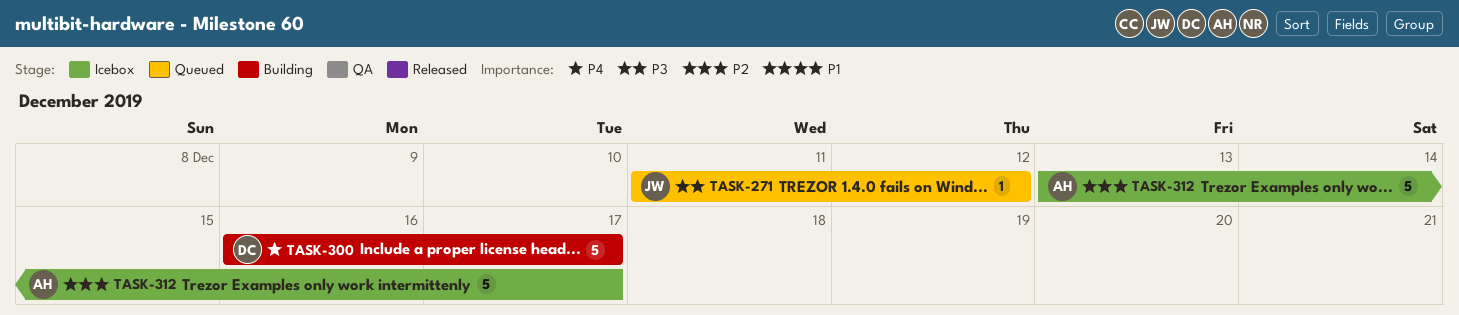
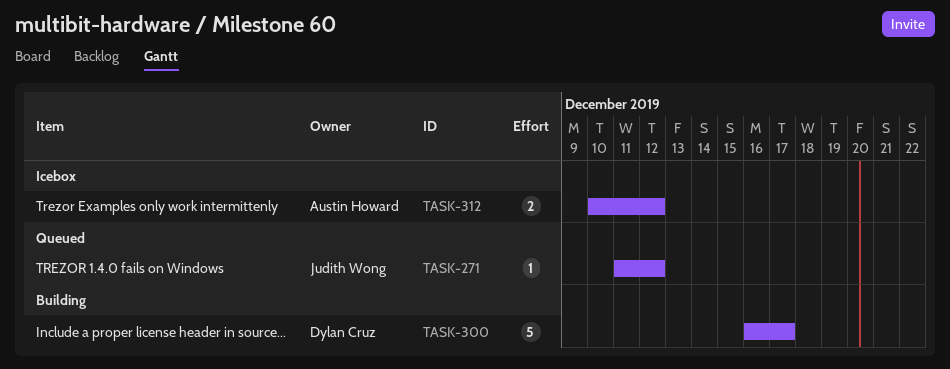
TASK-312, estimate: 5 -> 2
TASK-312, start: Dec 13 -> Dec 10
TASK-312, due: Dec 17 -> Dec 12

